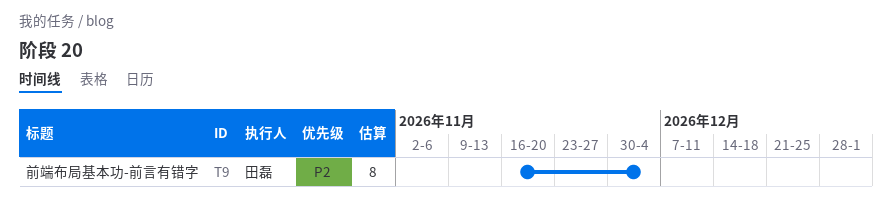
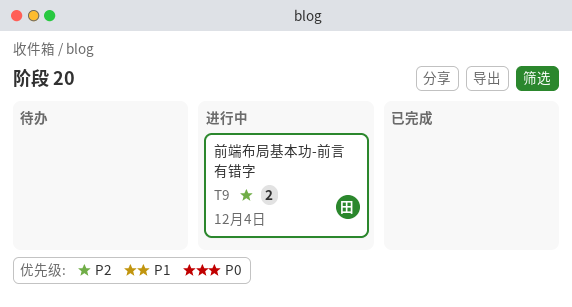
T9, estimate: 8 -> 2

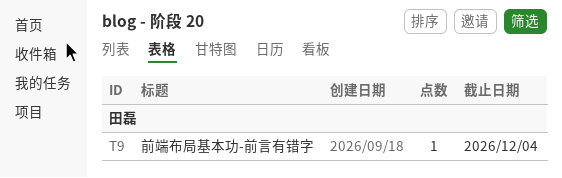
T9, estimate: 2 -> 1

